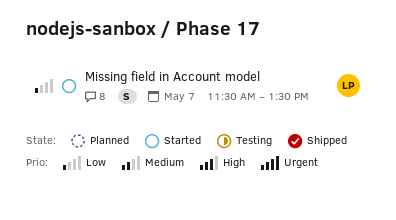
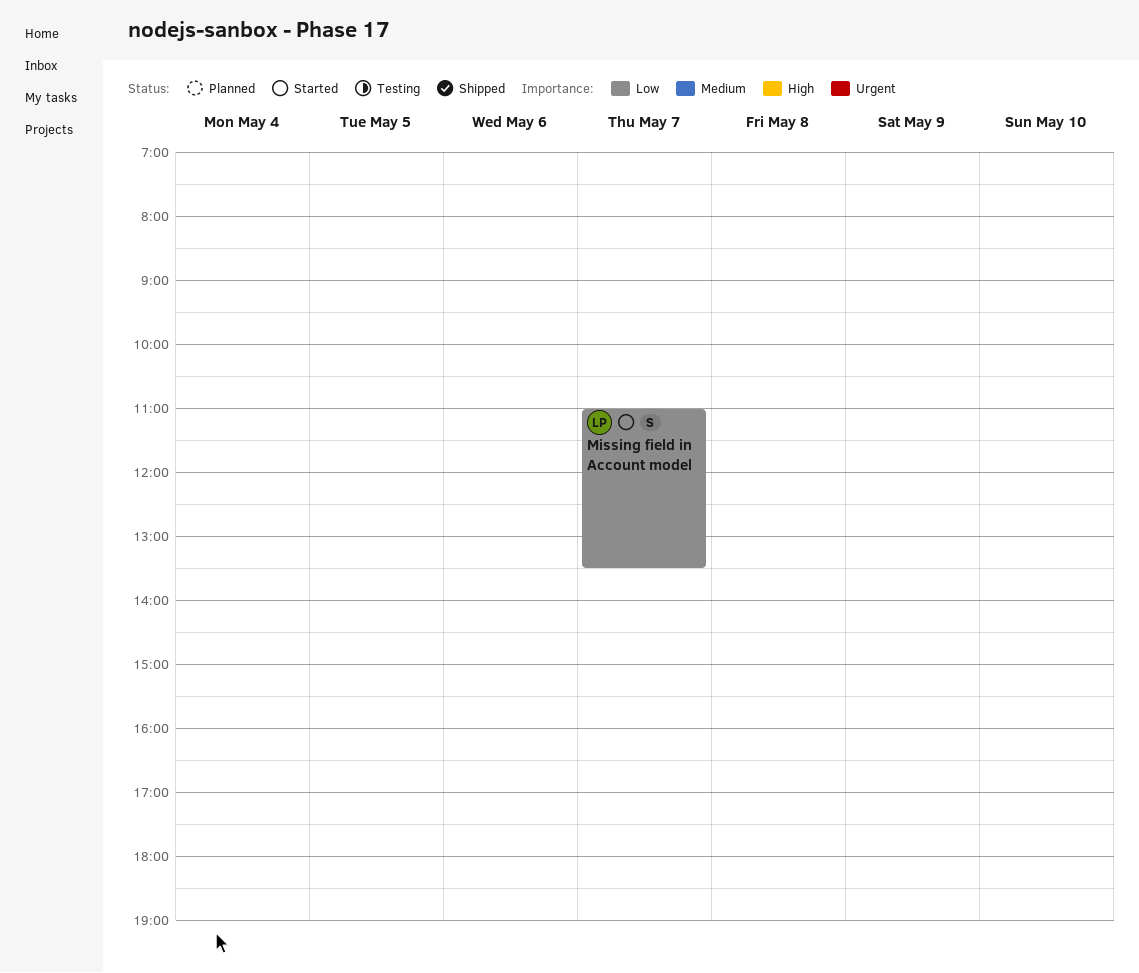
Missing field in Account model, begins: 11:30 -> 11:00

